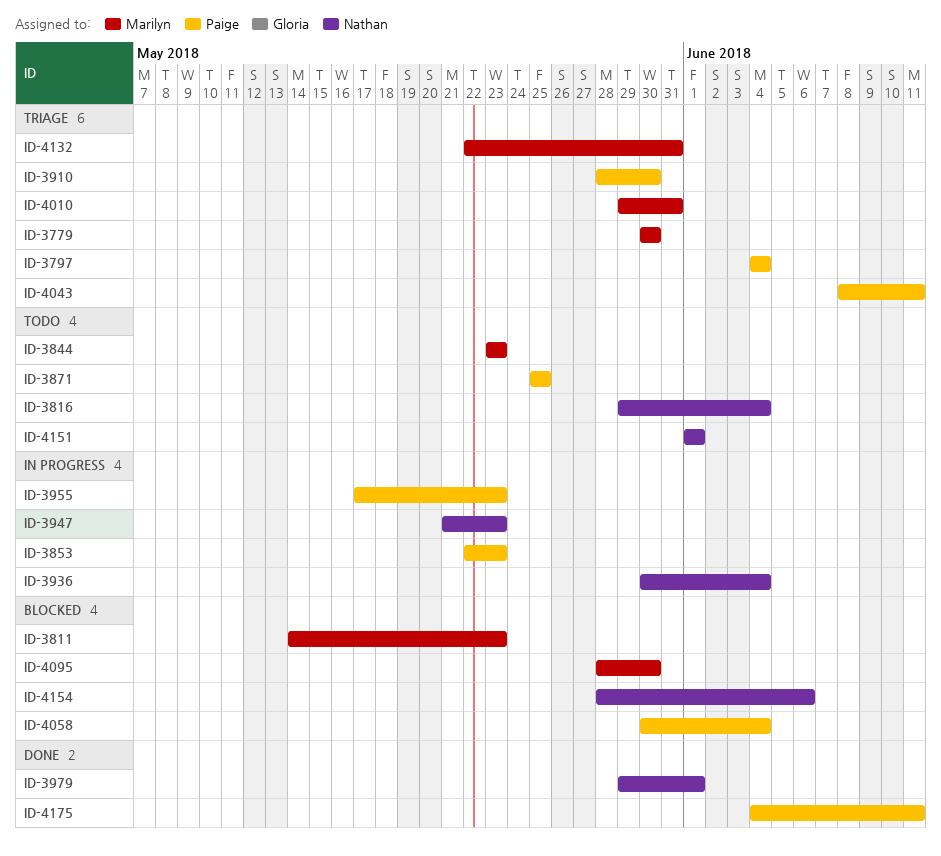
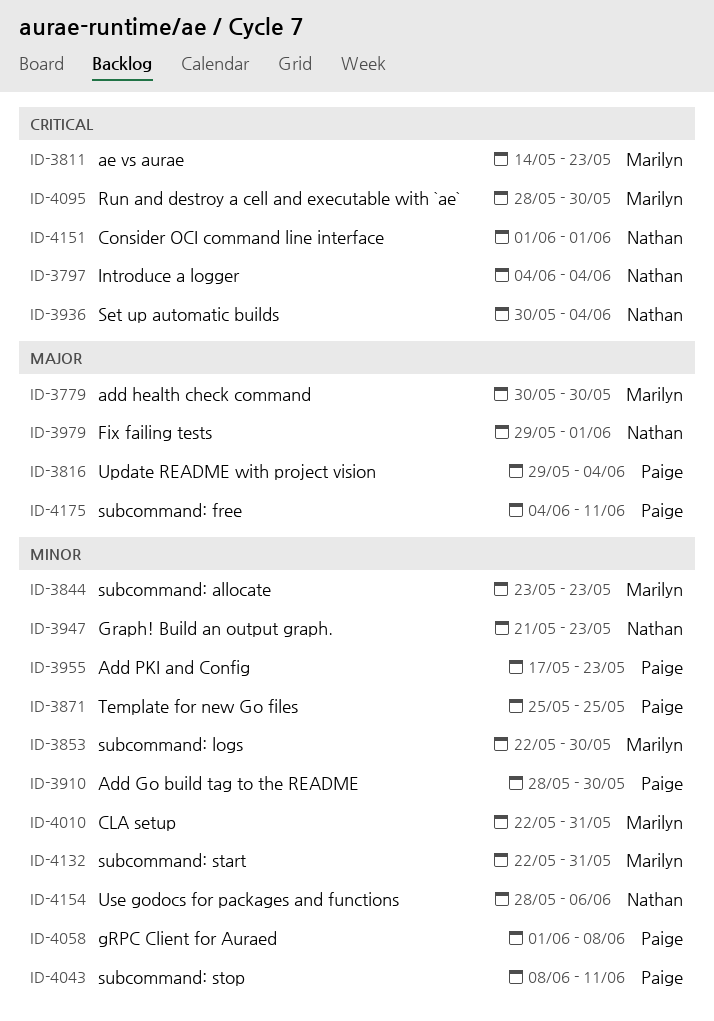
ID-3797, owner: Paige -> Nathan
ID-3816, owner: Nathan -> Paige
ID-3853, owner: Paige -> Marilyn
ID-3853, due: May 23 -> May 30
ID-4010, start: May 29 -> May 22
ID-4058, start: May 30 -> Jun 1
ID-4058, due: Jun 4 -> Jun 8

